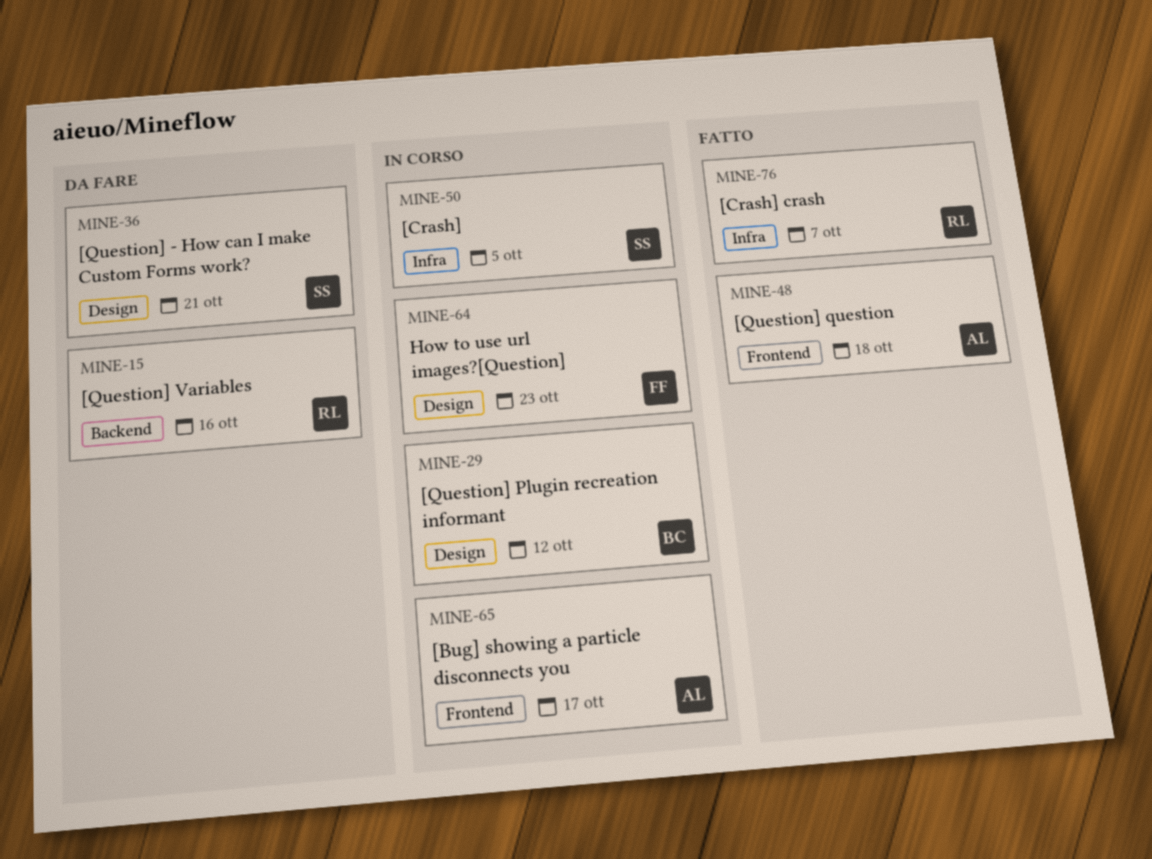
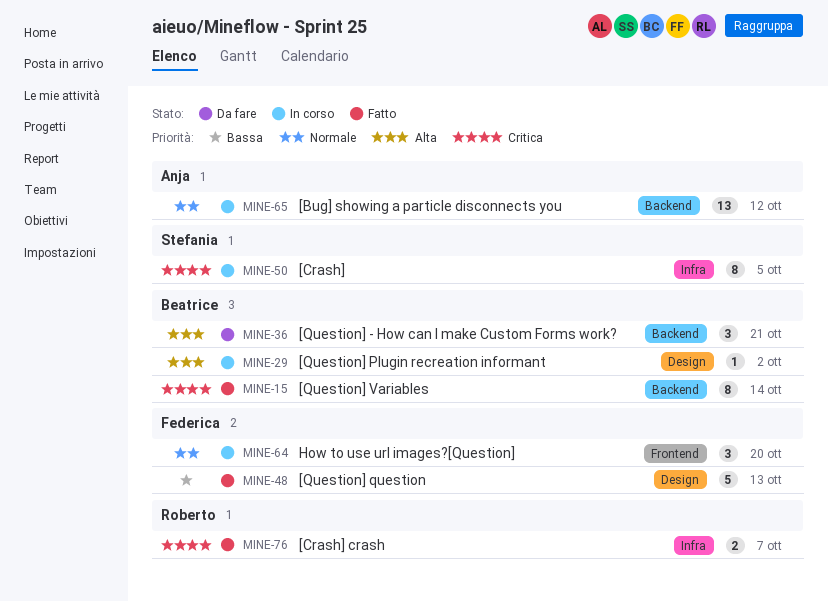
MINE-15, status: Da fare -> Fatto
MINE-15, owner: Roberto -> Beatrice
MINE-15, due: Oct 16 -> Oct 14
MINE-29, due: Oct 12 -> Oct 2
MINE-36, owner: Stefania -> Beatrice
MINE-36, label: Design -> Backend
MINE-48, owner: Anja -> Federica
MINE-48, label: Frontend -> Design
MINE-48, due: Oct 18 -> Oct 13
MINE-64, label: Design -> Frontend
MINE-64, due: Oct 23 -> Oct 20
MINE-65, label: Frontend -> Backend
MINE-65, due: Oct 17 -> Oct 12

